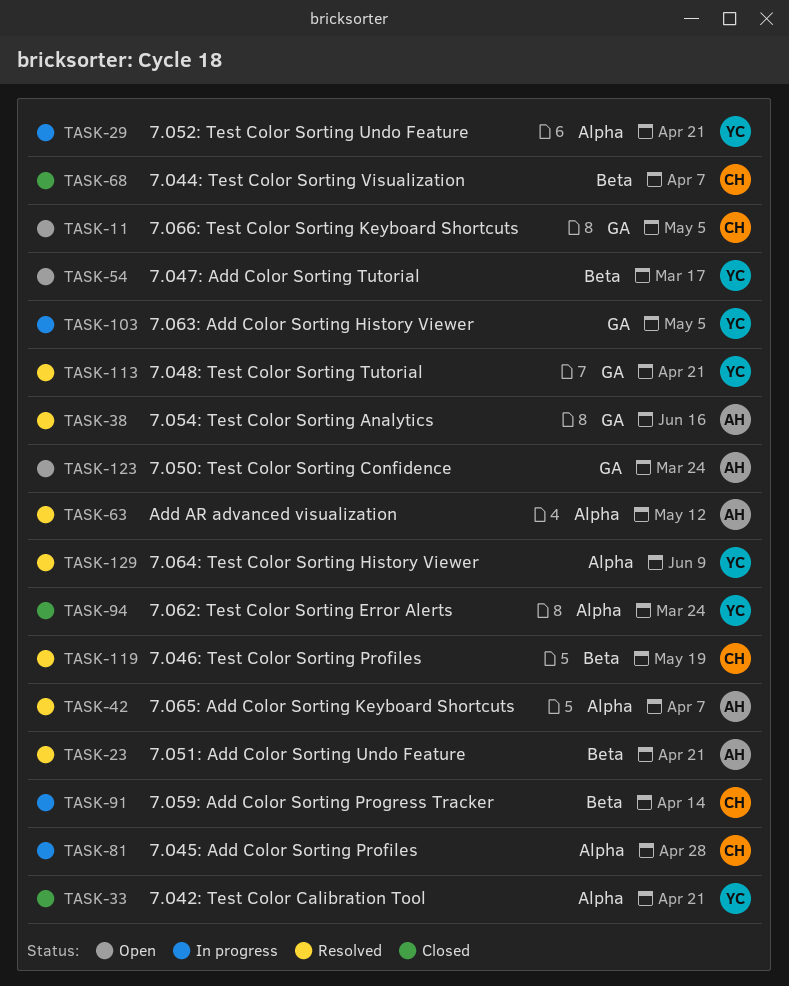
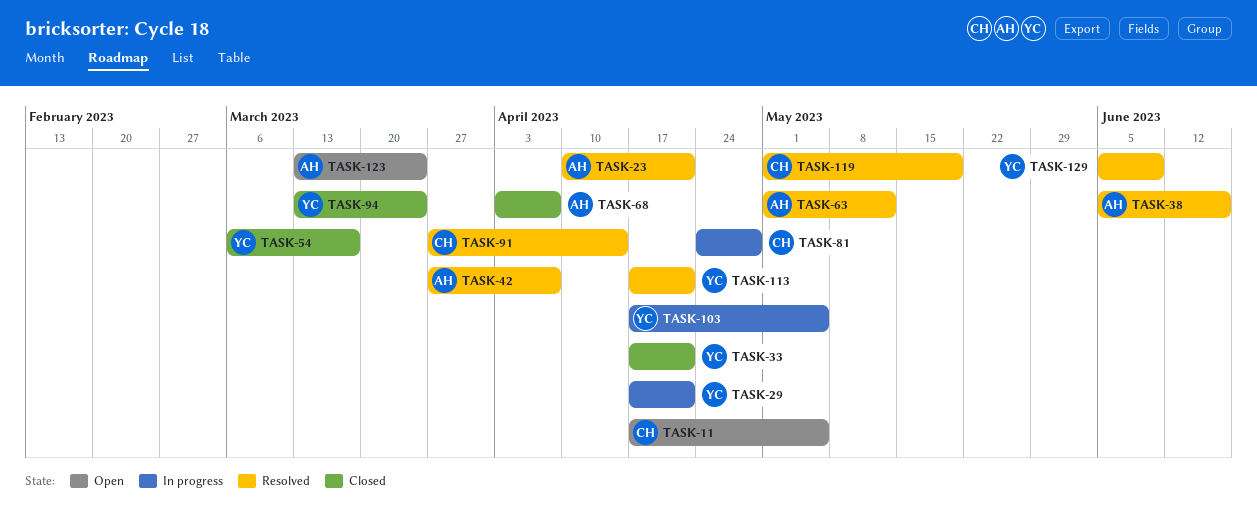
TASK-54, status: Open -> Closed
TASK-68, owner: CH -> AH
TASK-91, status: In progress -> Resolved

